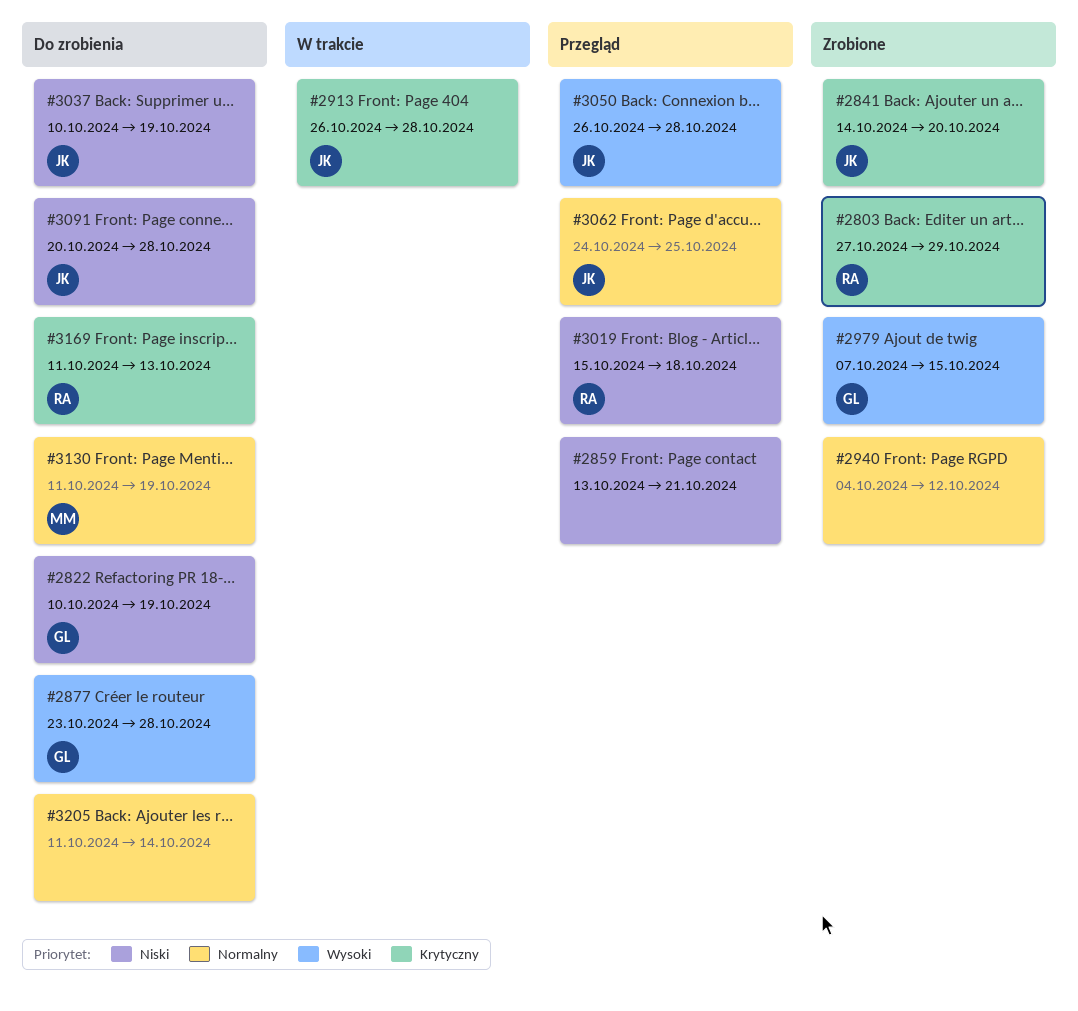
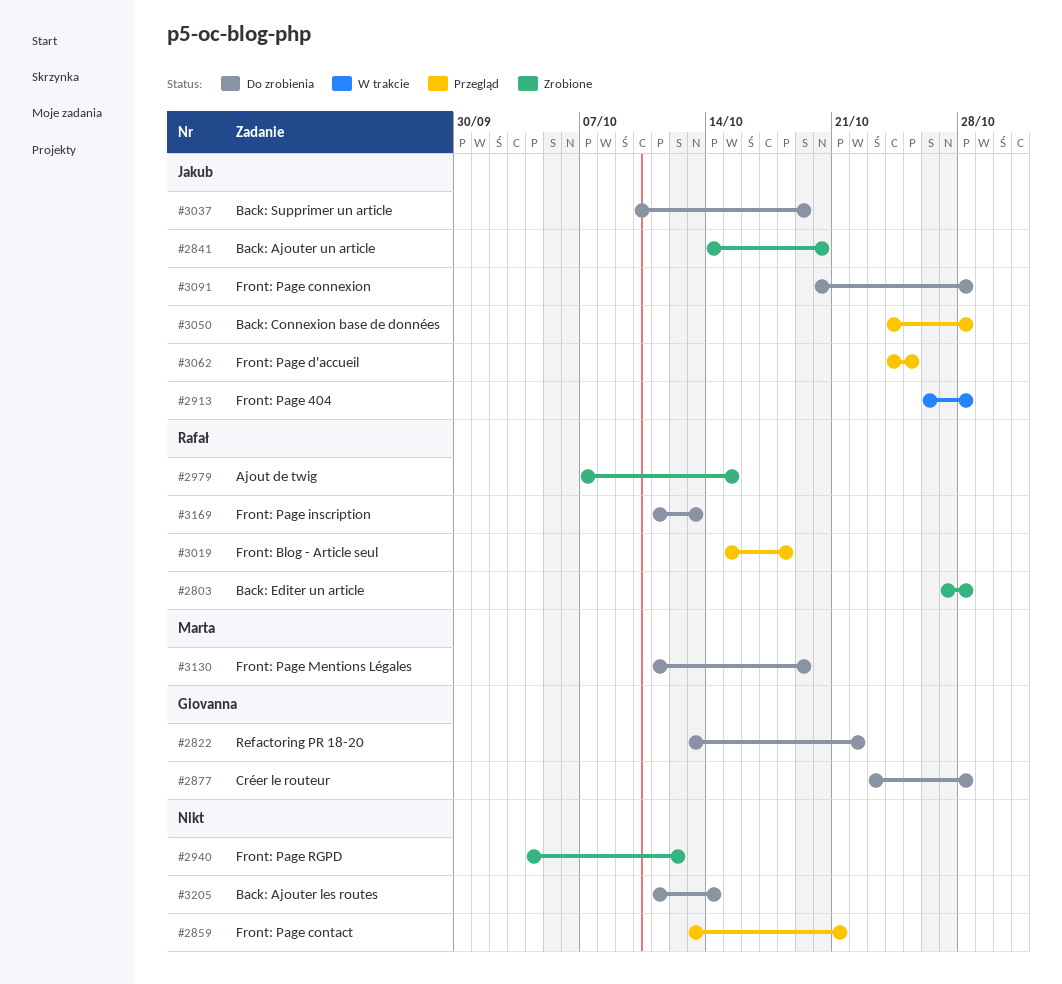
#2803, due: Oct 29 -> Oct 28
#2822, start: Oct 10 -> Oct 13
#2822, due: Oct 19 -> Oct 22
#2979, owner: Giovanna -> Rafał
#3050, start: Oct 26 -> Oct 24

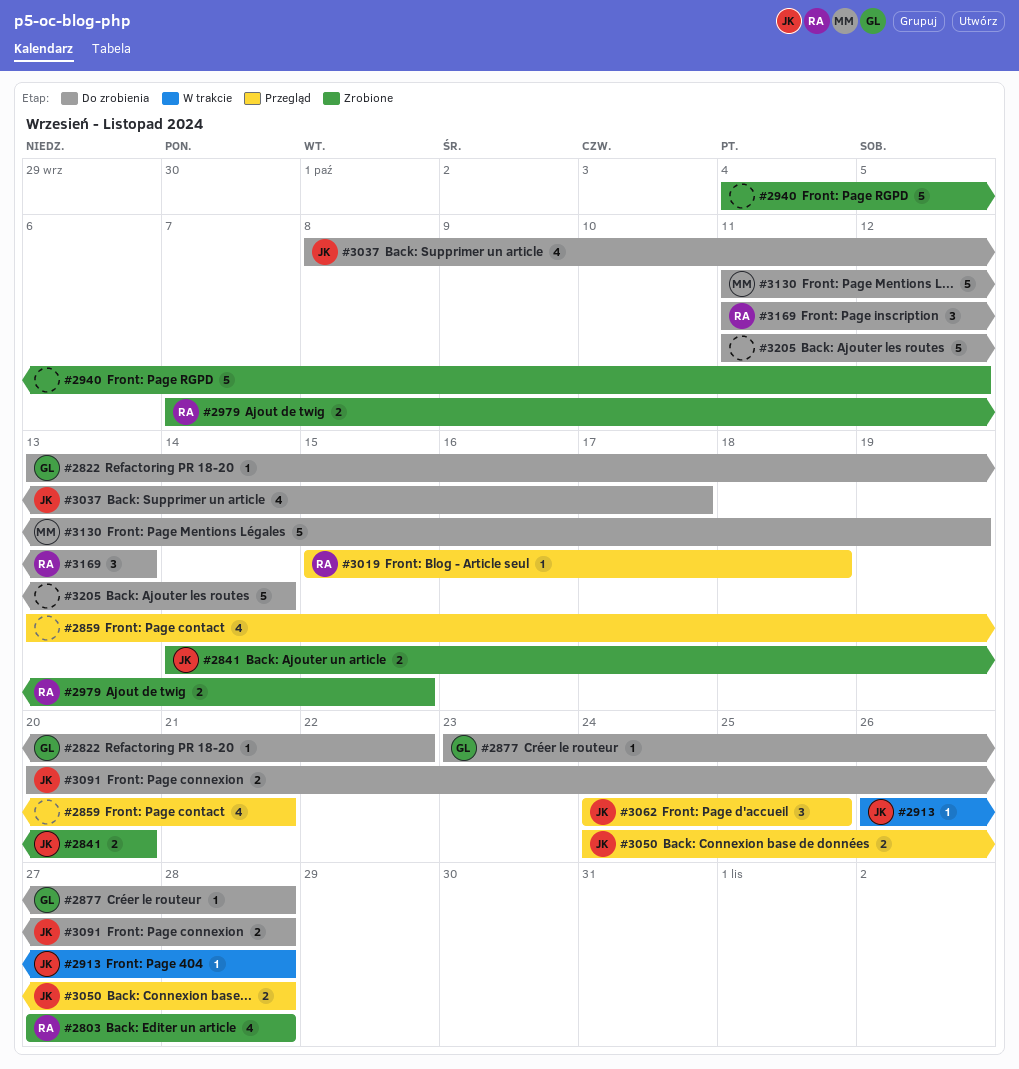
#3037, start: Oct 10 -> Oct 8
#3037, due: Oct 19 -> Oct 17

